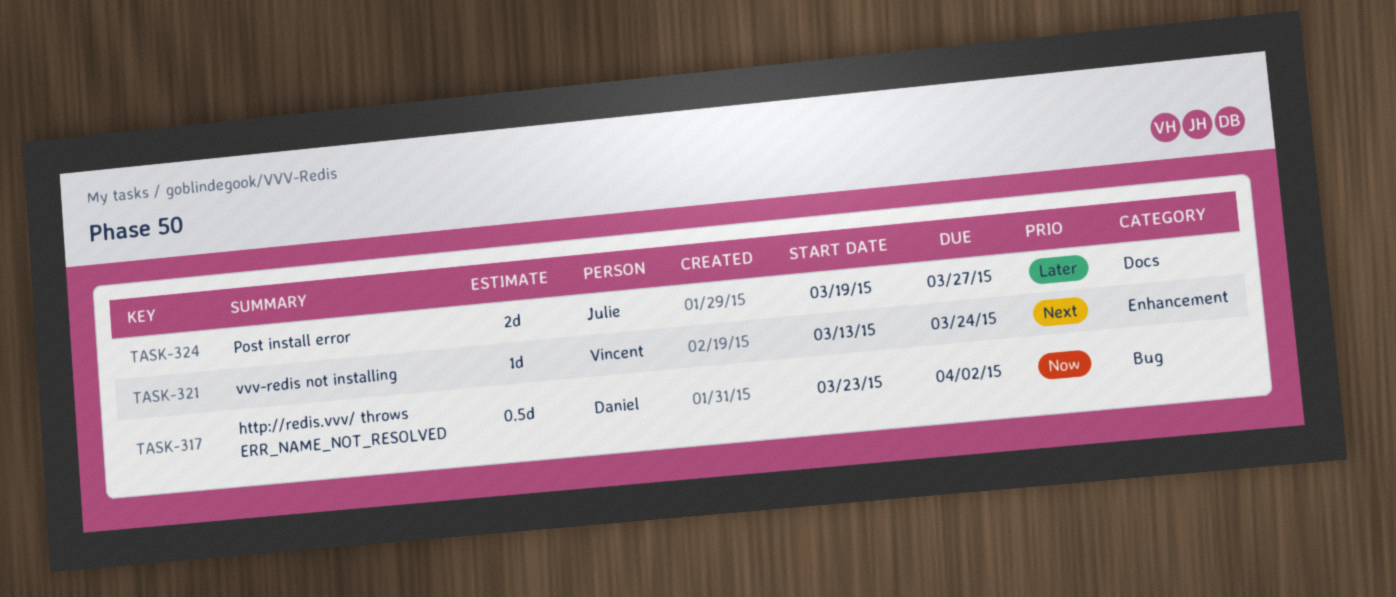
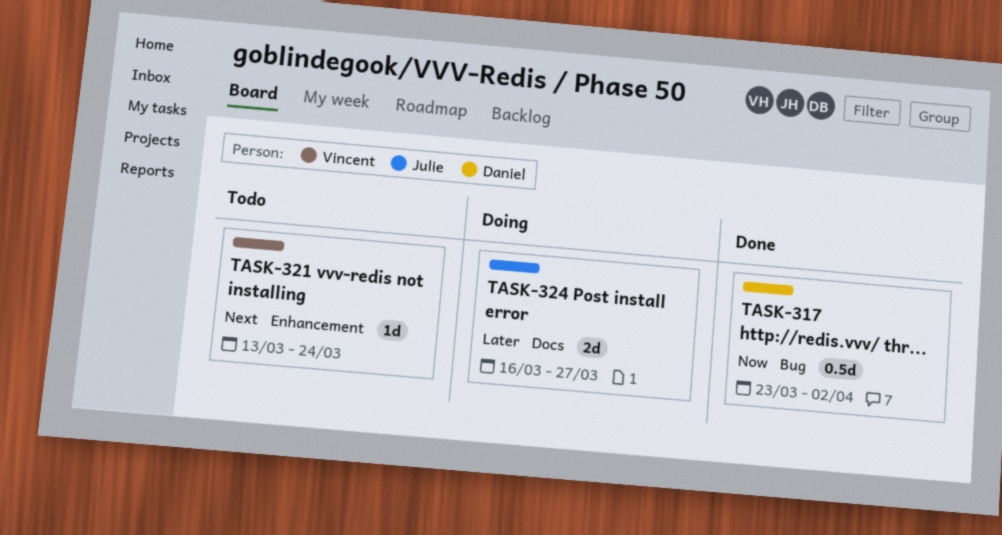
TASK-324, start: Mar 19 -> Mar 16

